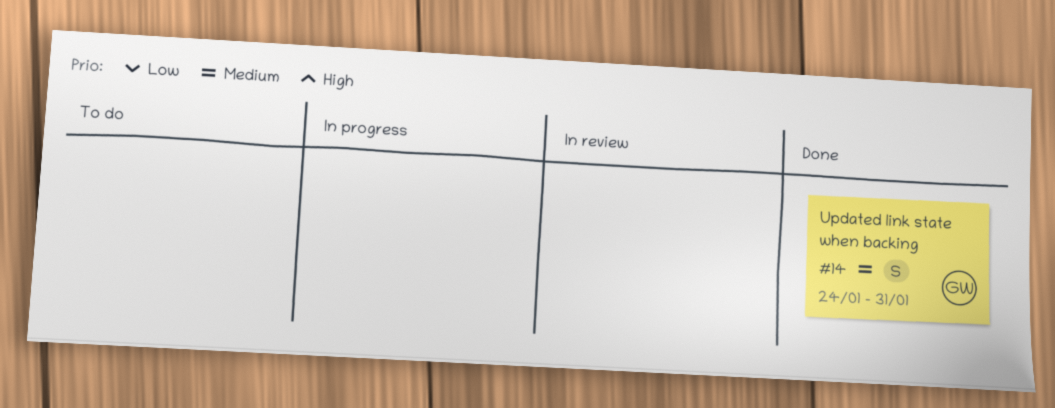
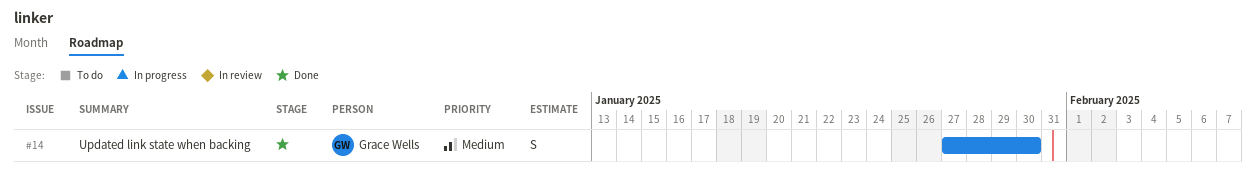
#14, start: Jan 24 -> Jan 27
#14, due: Jan 31 -> Jan 30

